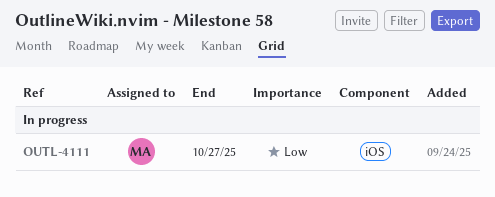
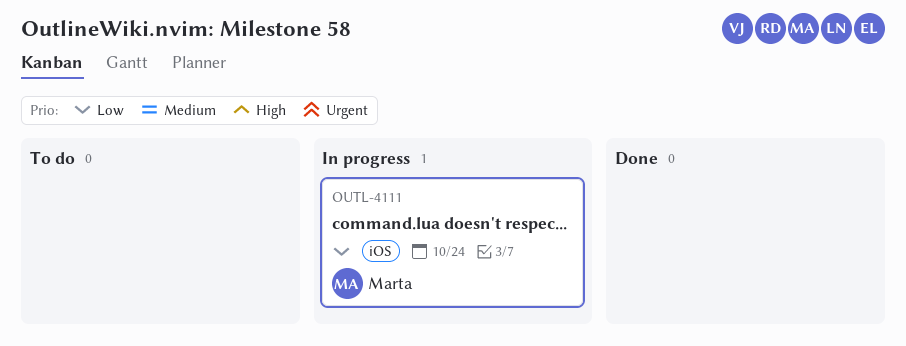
OUTL-4111, due: Oct 27 -> Oct 24

